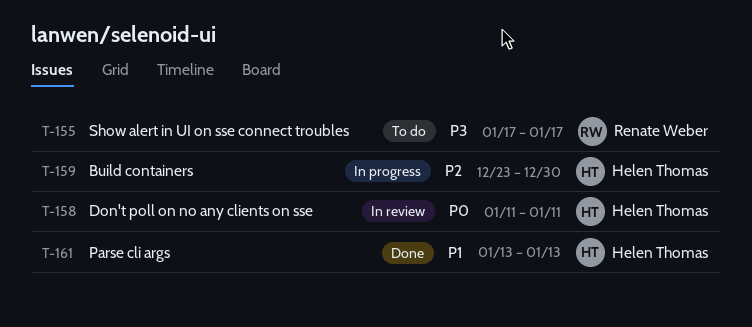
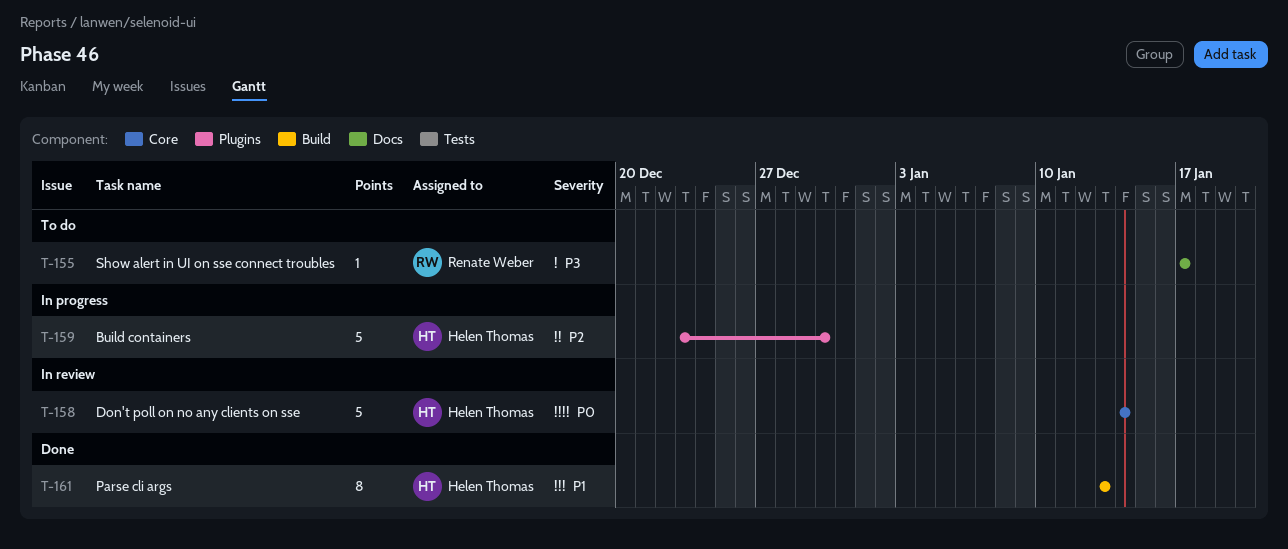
T-158, start: Jan 11 -> Jan 14
T-158, due: Jan 11 -> Jan 14

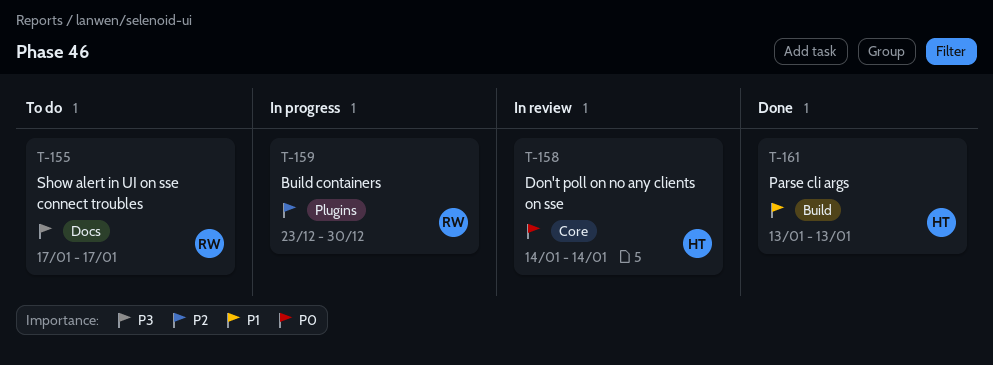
T-159, owner: Helen Thomas -> Renate Weber

